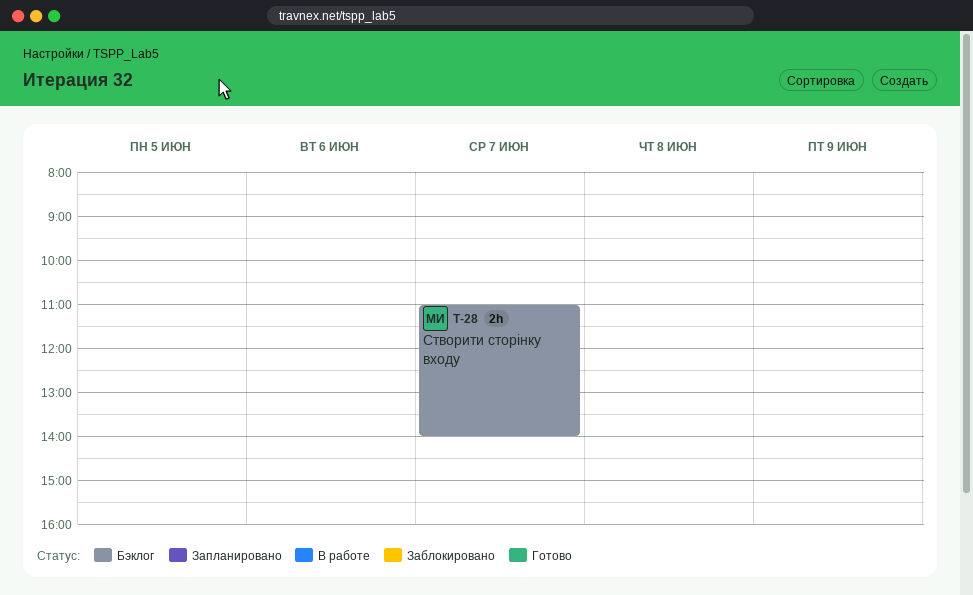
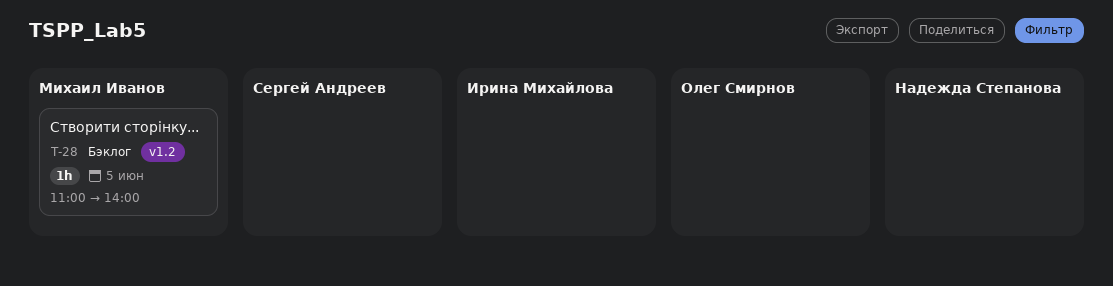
T-28, estimate: 2h -> 1h
T-28, day: Jun 7 -> Jun 5

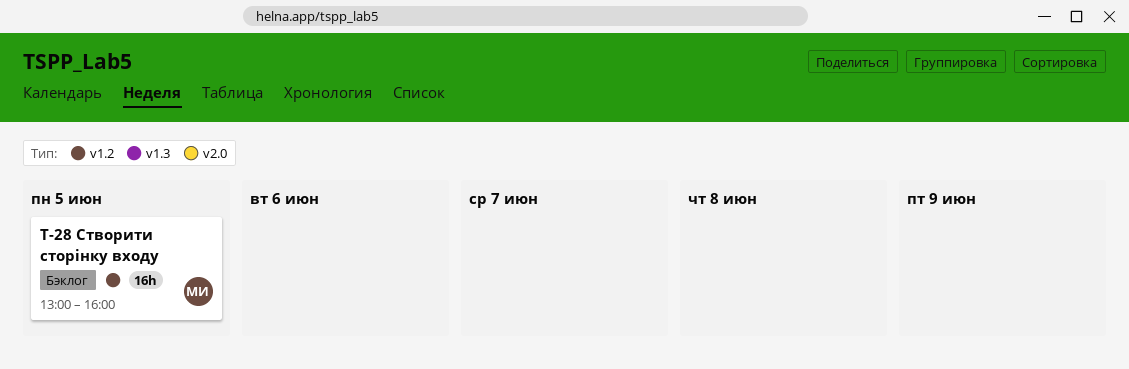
T-28, estimate: 1h -> 16h
T-28, begins: 11:00 -> 13:00
T-28, ends: 14:00 -> 16:00

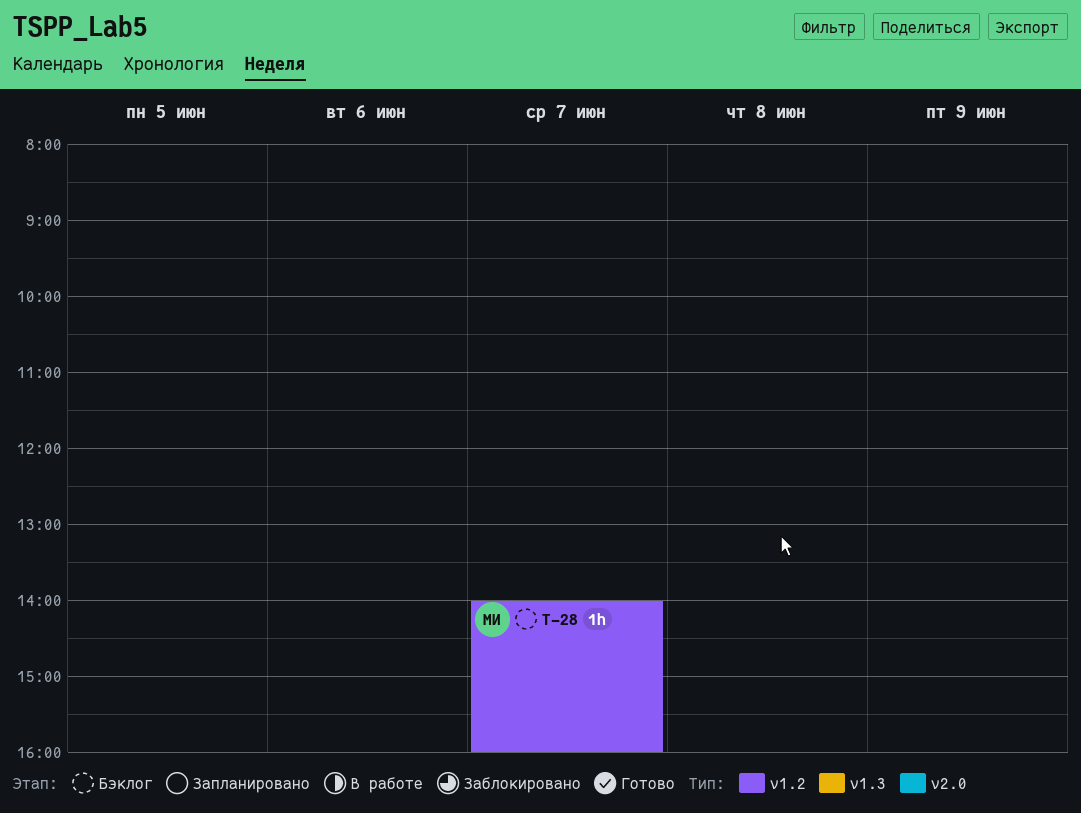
T-28, estimate: 16h -> 1h
T-28, day: Jun 5 -> Jun 7
T-28, begins: 13:00 -> 14:00

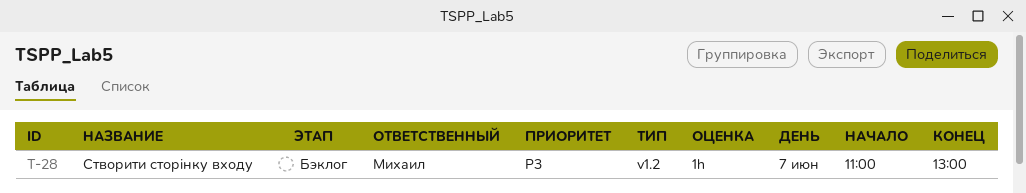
T-28, begins: 14:00 -> 11:00
T-28, ends: 16:00 -> 13:00

